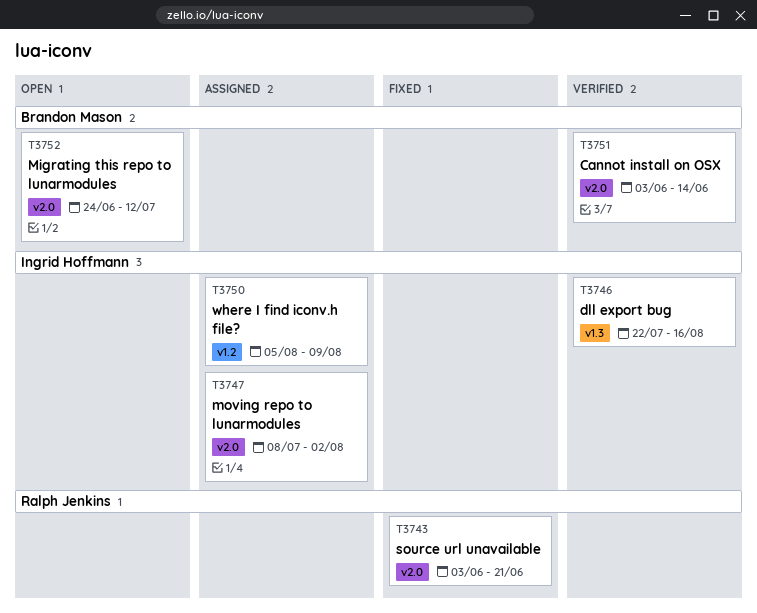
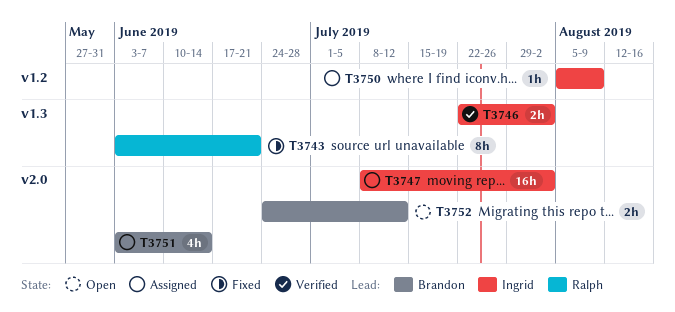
T3743, label: v2.0 -> v1.3
T3746, due: Aug 16 -> Aug 2
T3751, status: Verified -> Assigned

